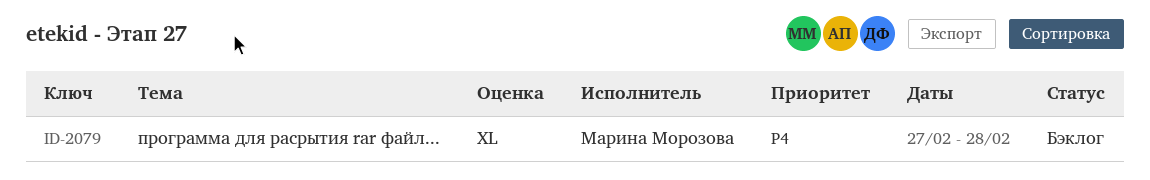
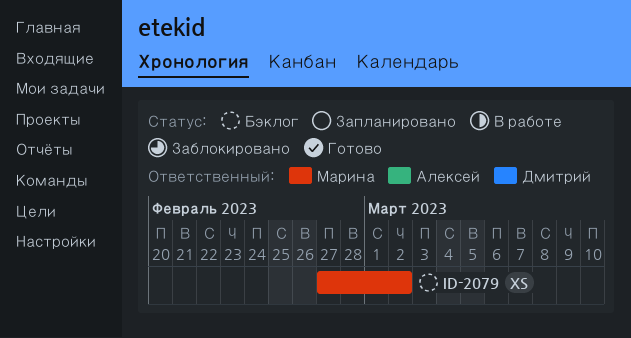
ID-2079, estimate: XL -> XS
ID-2079, due: Feb 28 -> Mar 2

